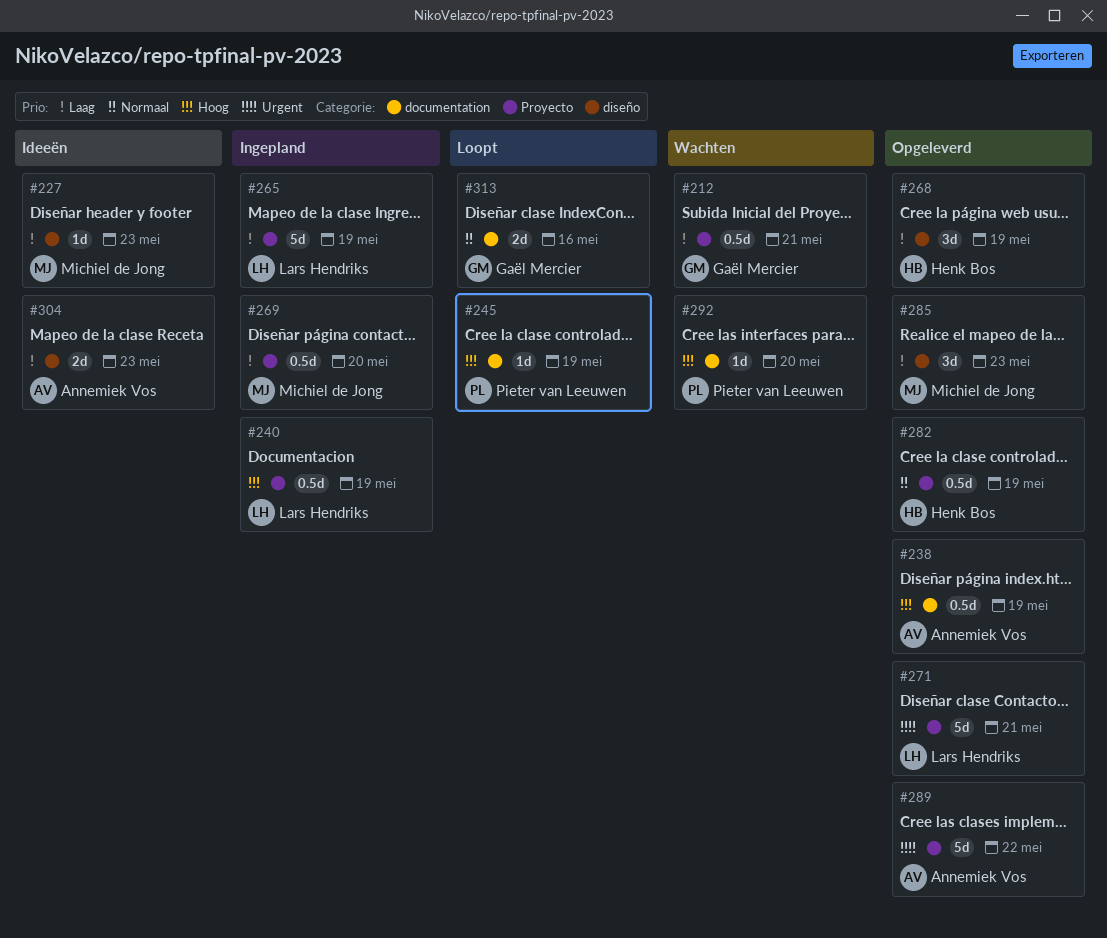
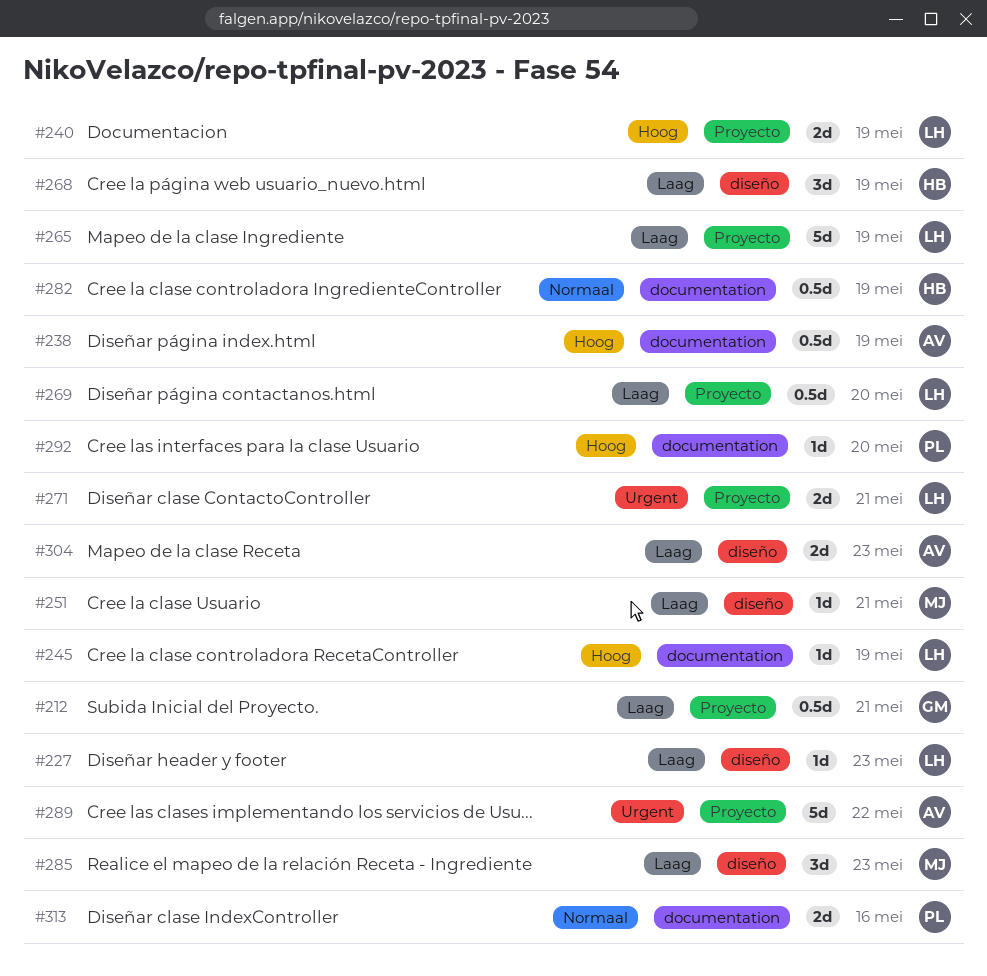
#227, owner: Michiel de Jong -> Lars Hendriks
#240, estimate: 0.5d -> 2d
#245, owner: Pieter van Leeuwen -> Lars Hendriks
#251: none -> present
#269, owner: Michiel de Jong -> Lars Hendriks
#271, estimate: 5d -> 2d
#282, label: Proyecto -> documentation
#313, owner: Gaël Mercier -> Pieter van Leeuwen

